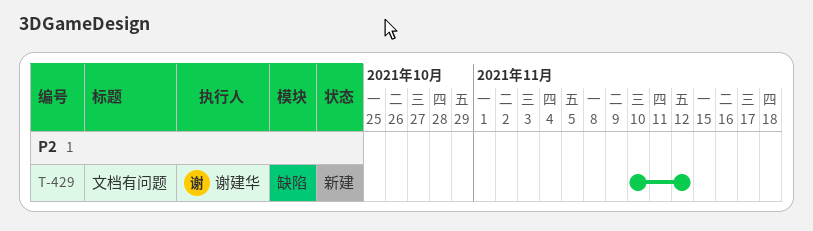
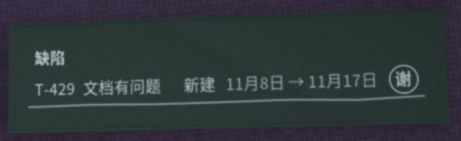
T-429, start: Nov 10 -> Nov 8
T-429, due: Nov 12 -> Nov 17

